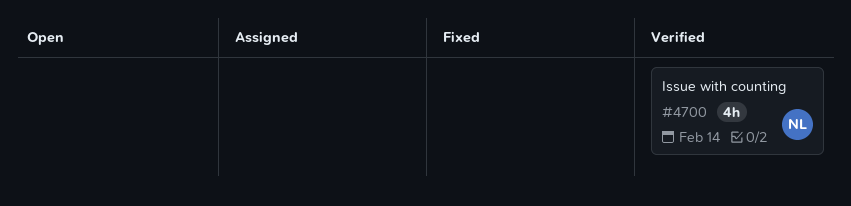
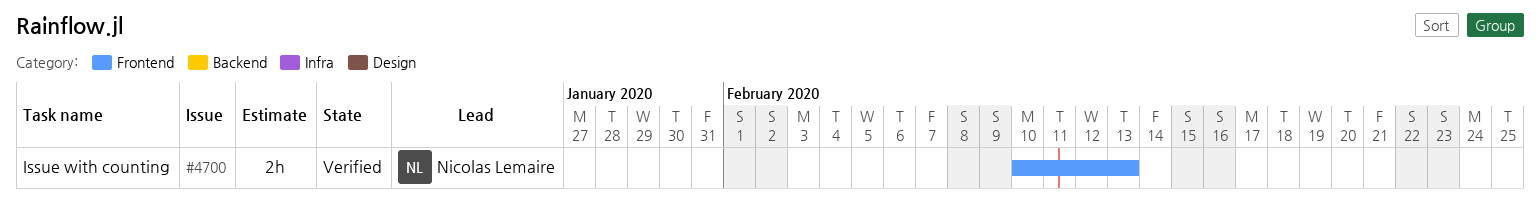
#4700, estimate: 4h -> 2h
#4700, due: Feb 14 -> Feb 13

